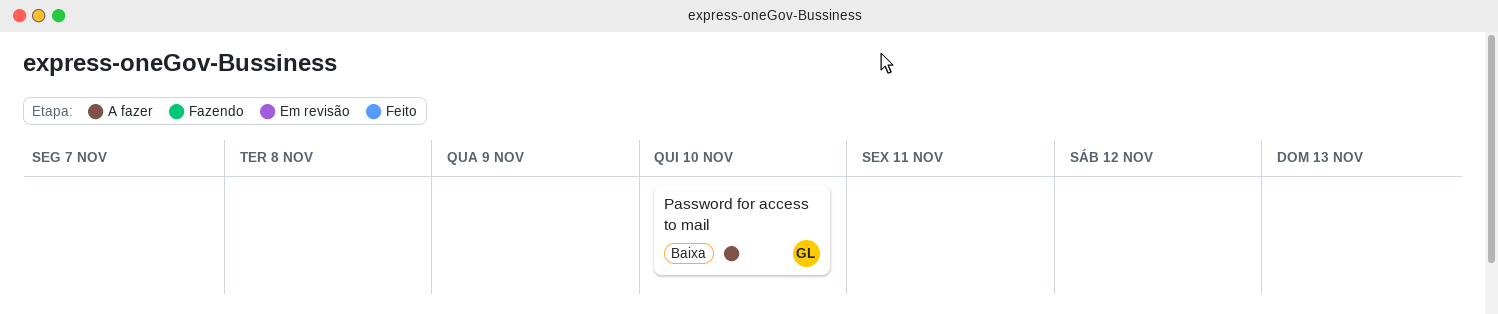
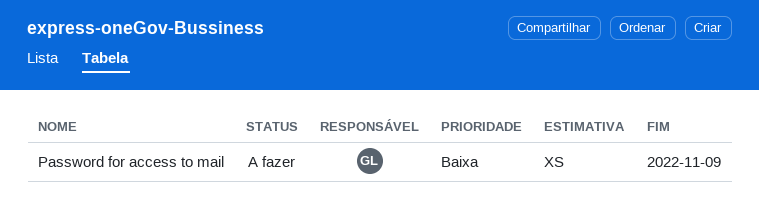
Password for access to mail, due: Nov 10 -> Nov 9

